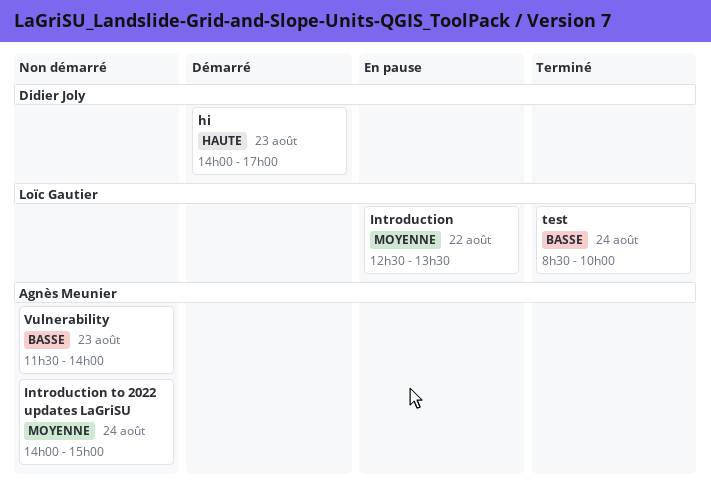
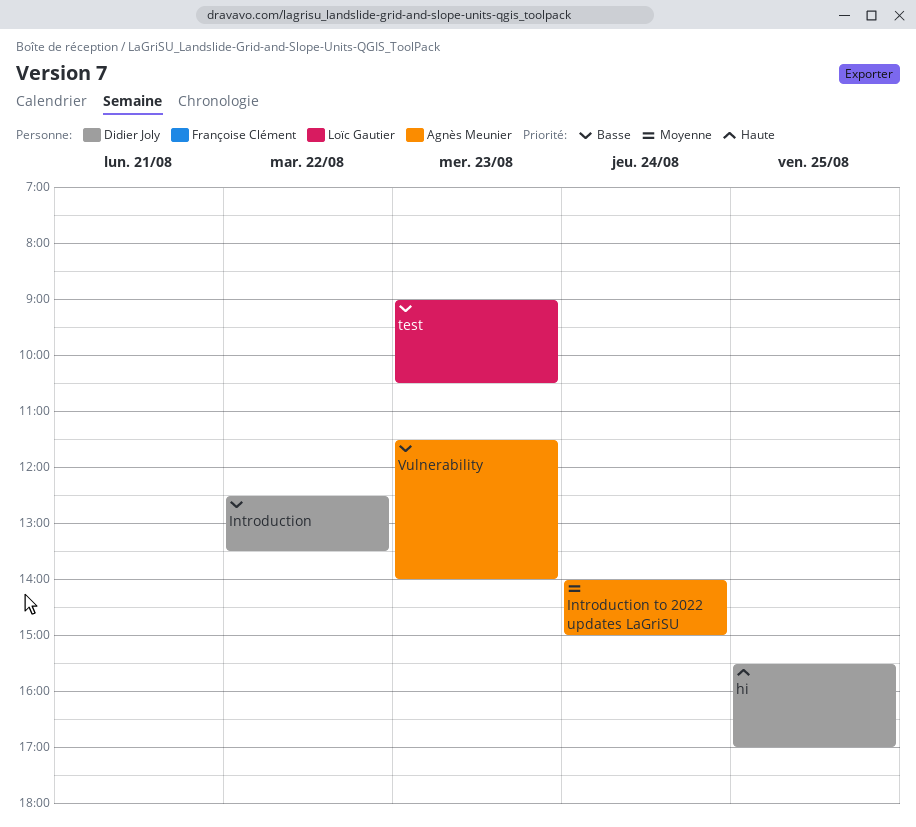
hi, day: Aug 23 -> Aug 25
hi, begins: 14:00 -> 15:30
Introduction, owner: Loïc Gautier -> Didier Joly
Introduction, priority: Moyenne -> Basse
test, day: Aug 24 -> Aug 23
test, begins: 08:30 -> 09:00
test, ends: 10:00 -> 10:30

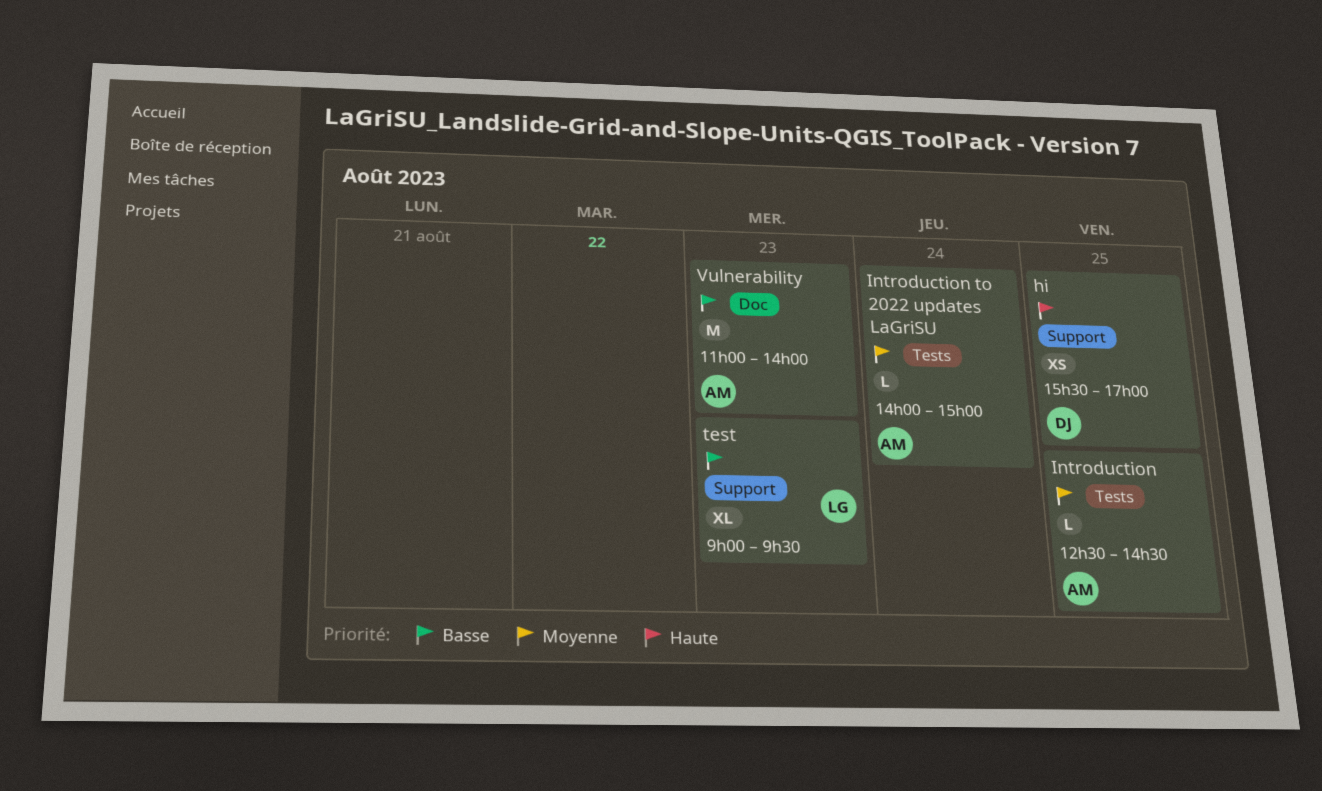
Introduction, owner: Didier Joly -> Agnès Meunier
Introduction, priority: Basse -> Moyenne
Introduction, day: Aug 22 -> Aug 25
Introduction, ends: 13:30 -> 14:30
test, ends: 10:30 -> 09:30
Vulnerability, begins: 11:30 -> 11:00

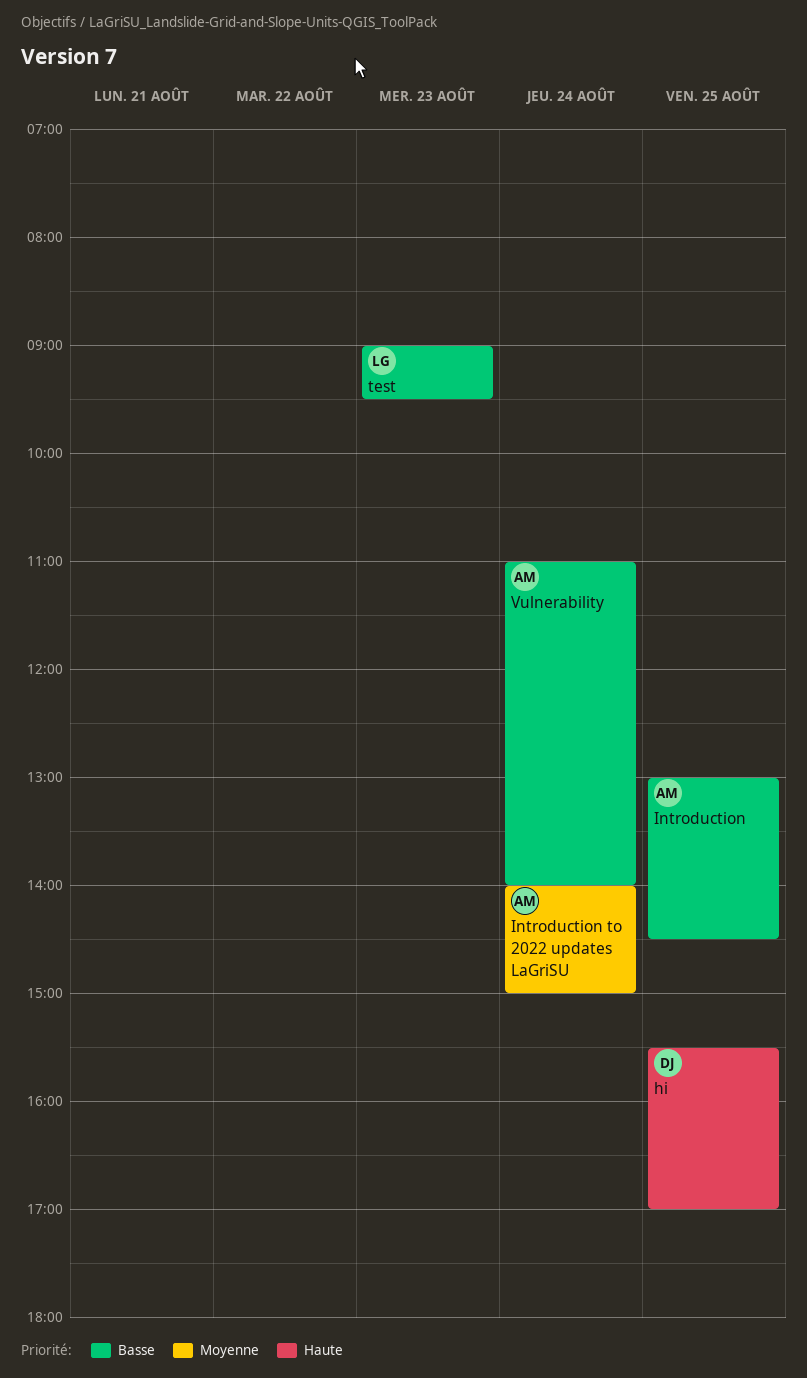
Introduction, priority: Moyenne -> Basse
Introduction, begins: 12:30 -> 13:00
Vulnerability, day: Aug 23 -> Aug 24

